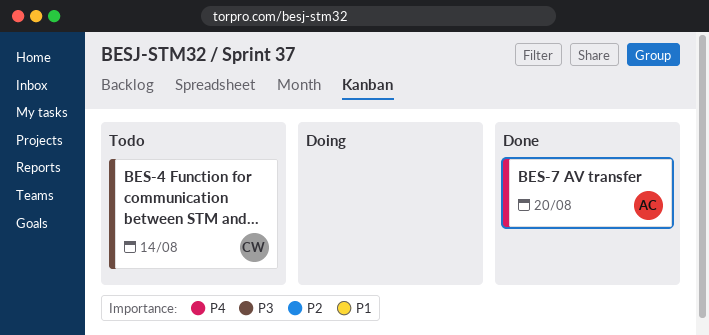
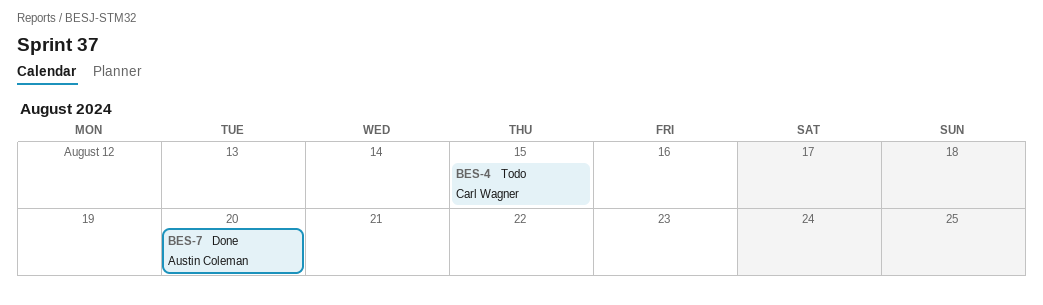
BES-4, due: Aug 14 -> Aug 15

